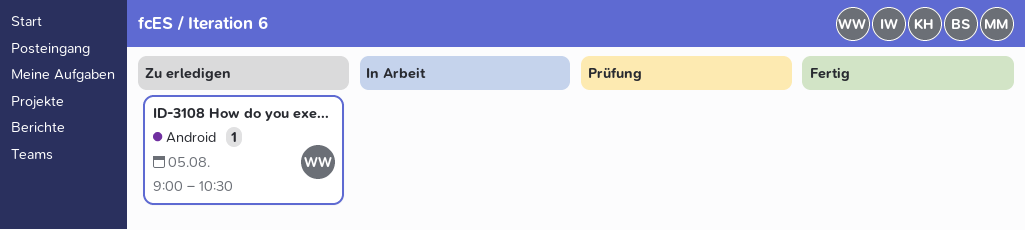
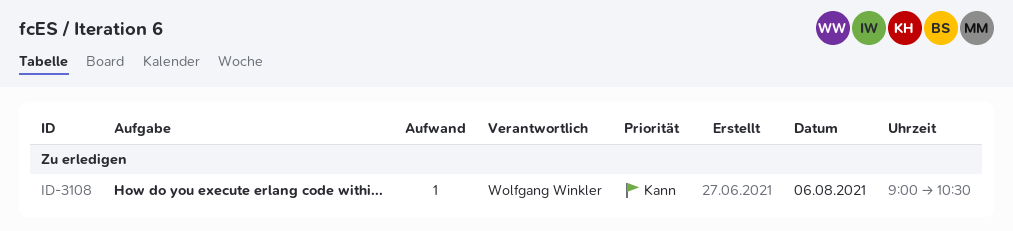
ID-3108, day: Aug 5 -> Aug 6

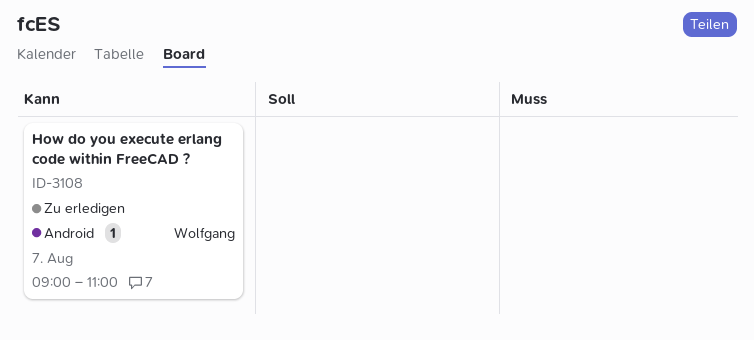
ID-3108, day: Aug 6 -> Aug 7
ID-3108, ends: 10:30 -> 11:00

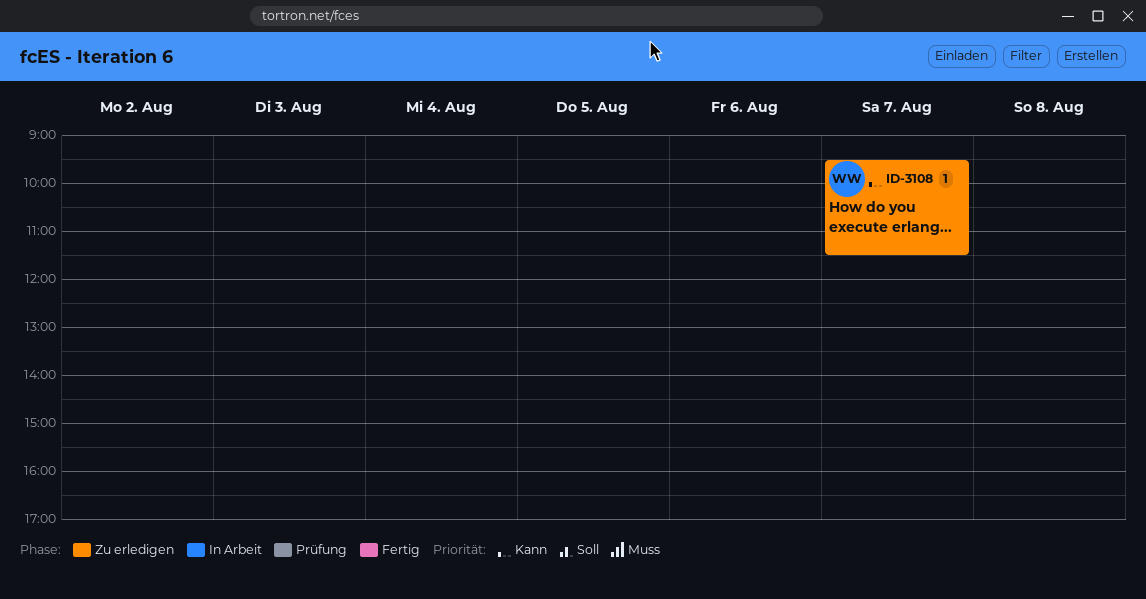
ID-3108, begins: 09:00 -> 09:30
ID-3108, ends: 11:00 -> 11:30

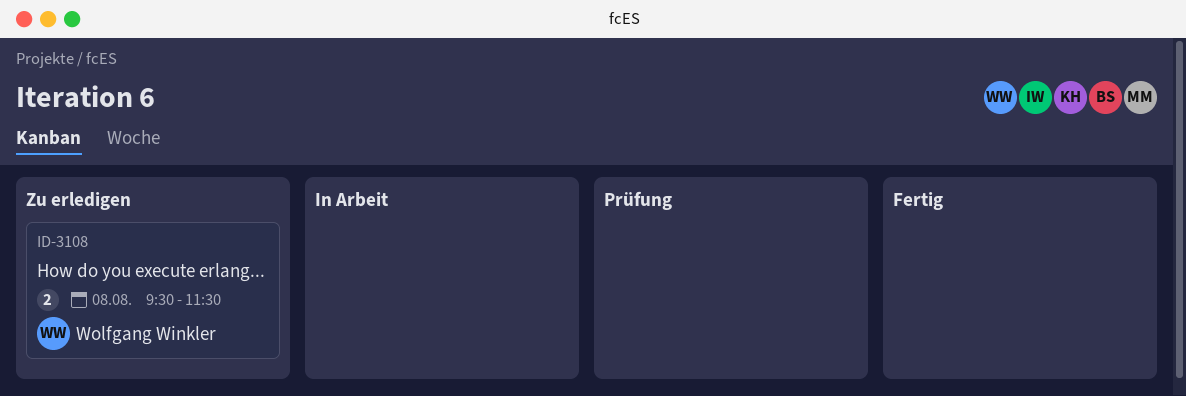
ID-3108, estimate: 1 -> 2
ID-3108, day: Aug 7 -> Aug 8

